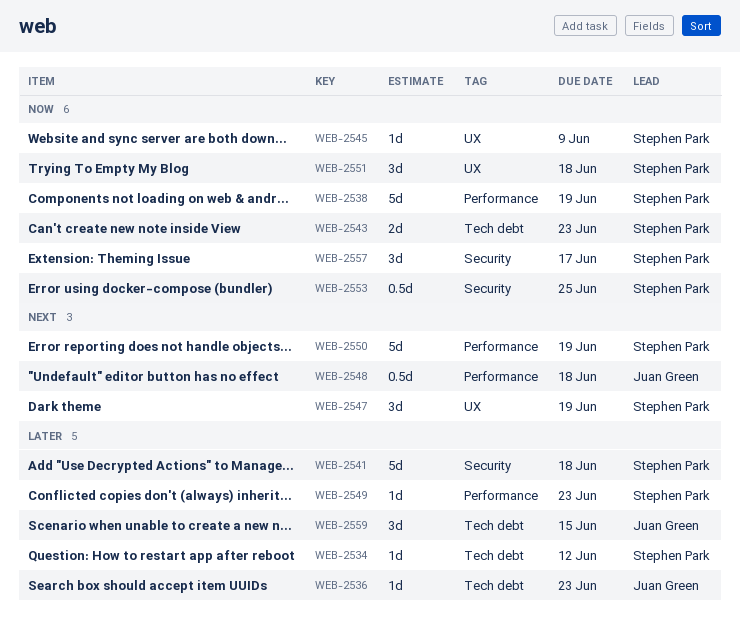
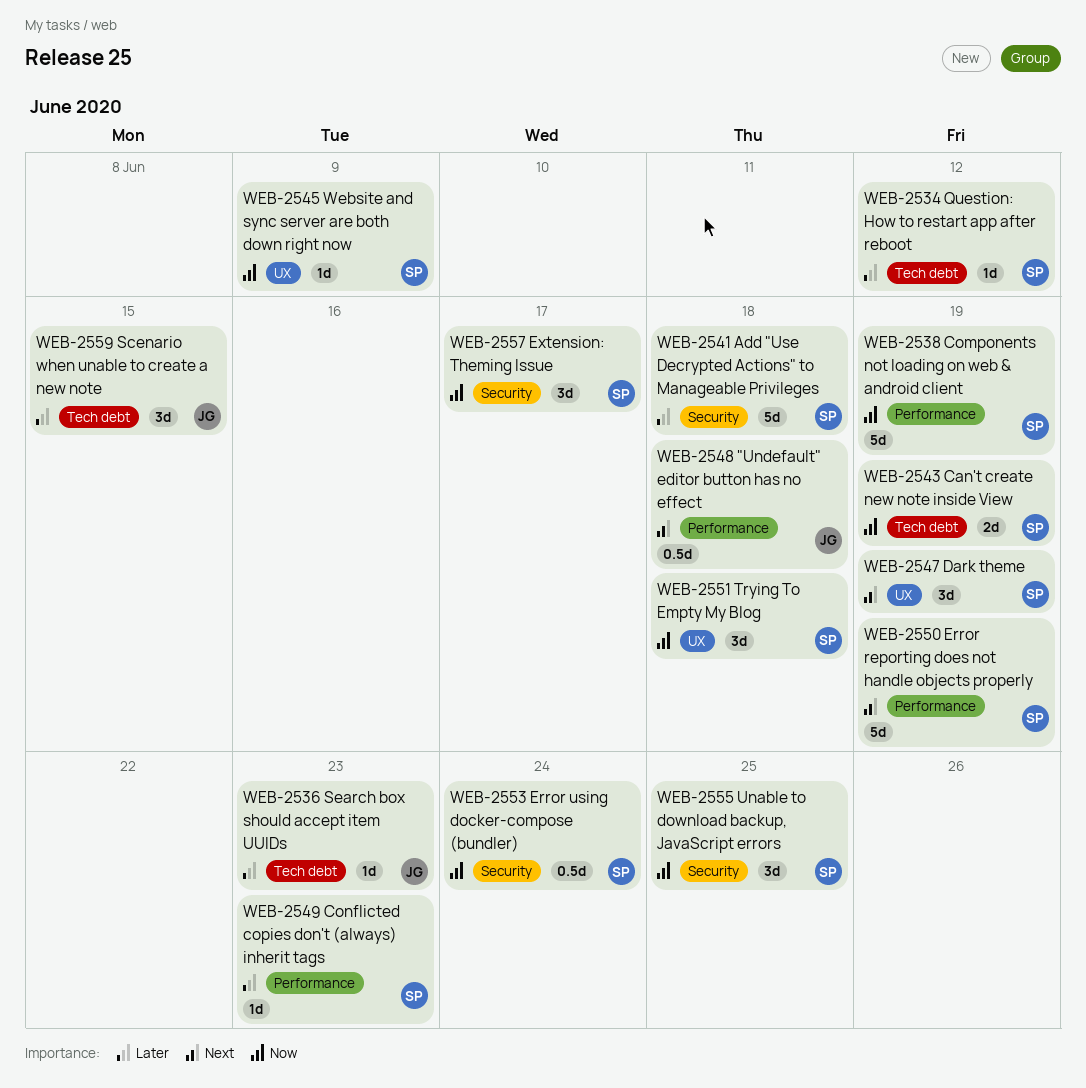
WEB-2543, due: Jun 23 -> Jun 19
WEB-2553, due: Jun 25 -> Jun 24
WEB-2555: none -> present

